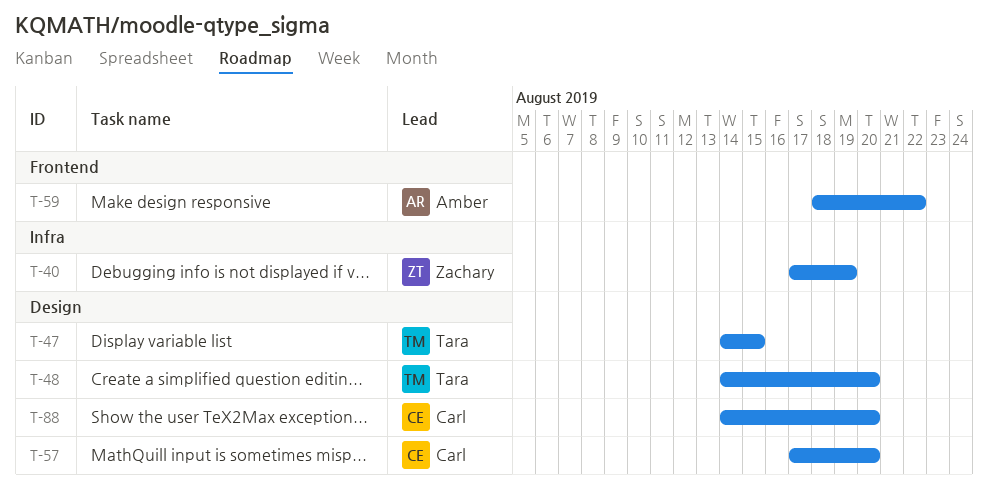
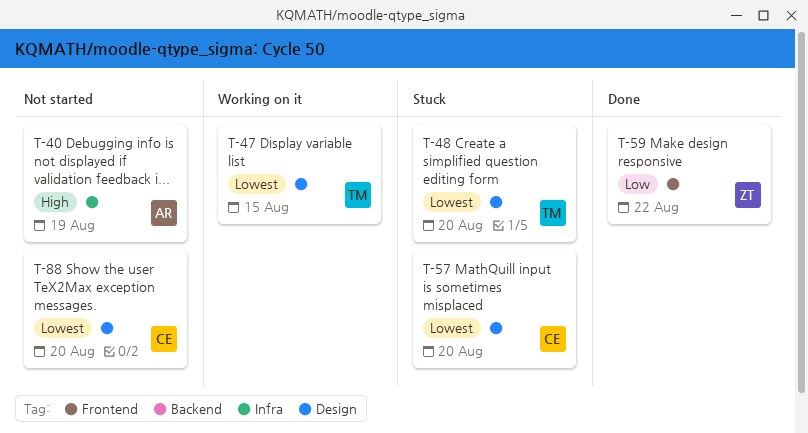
T-40, owner: Zachary -> Amber
T-59, owner: Amber -> Zachary

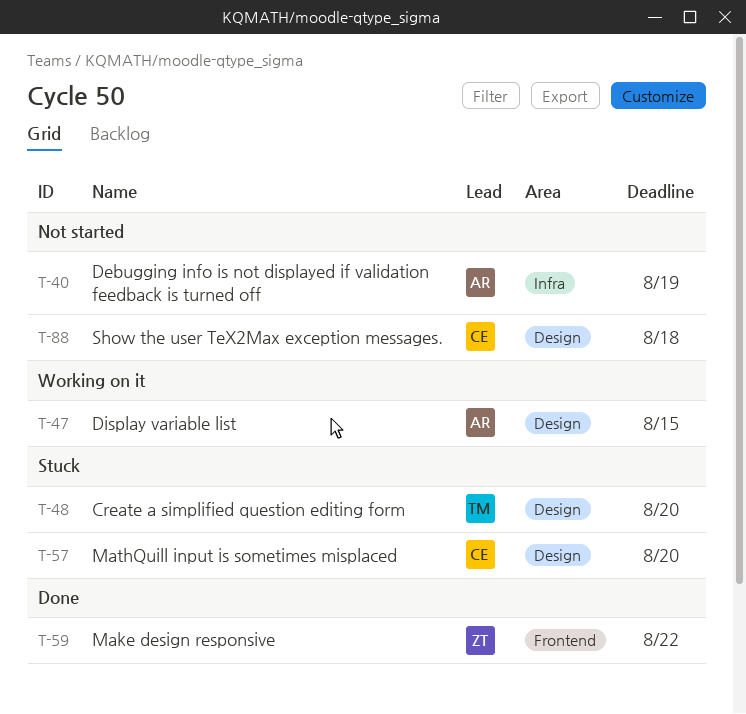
T-47, owner: TM -> AR
T-88, due: Aug 20 -> Aug 18

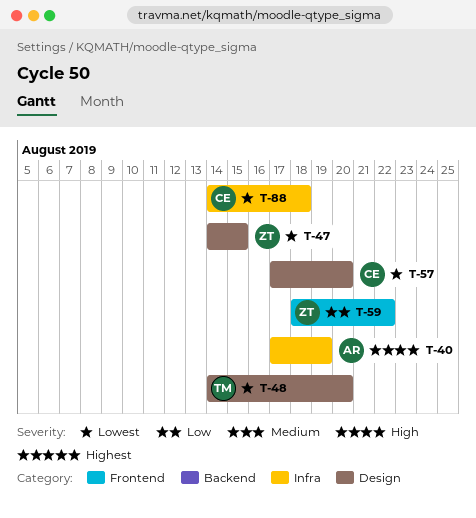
T-47, owner: AR -> ZT
T-88, label: Design -> Infra

